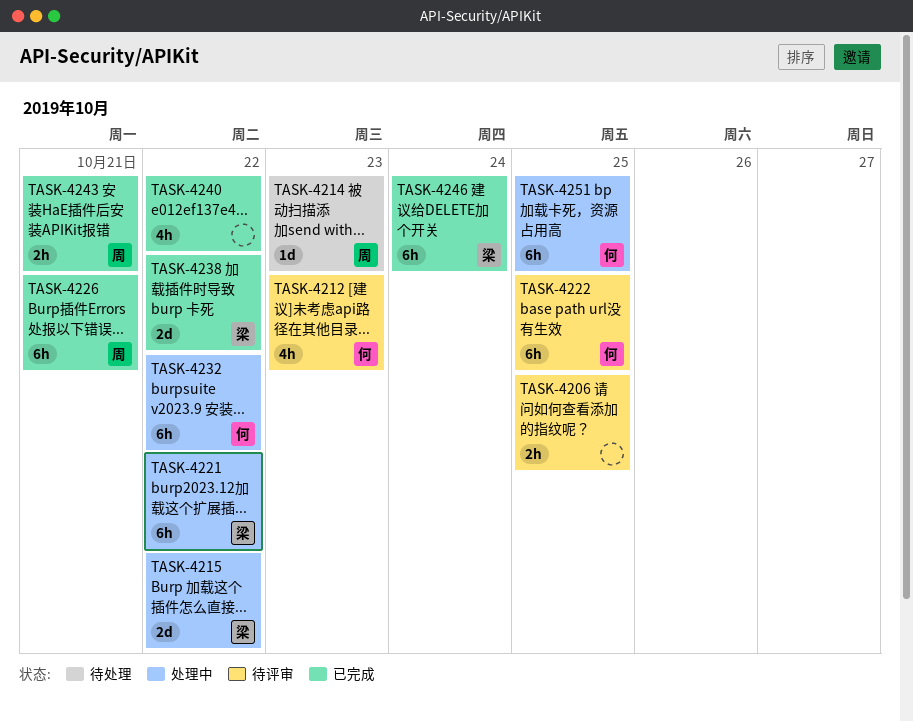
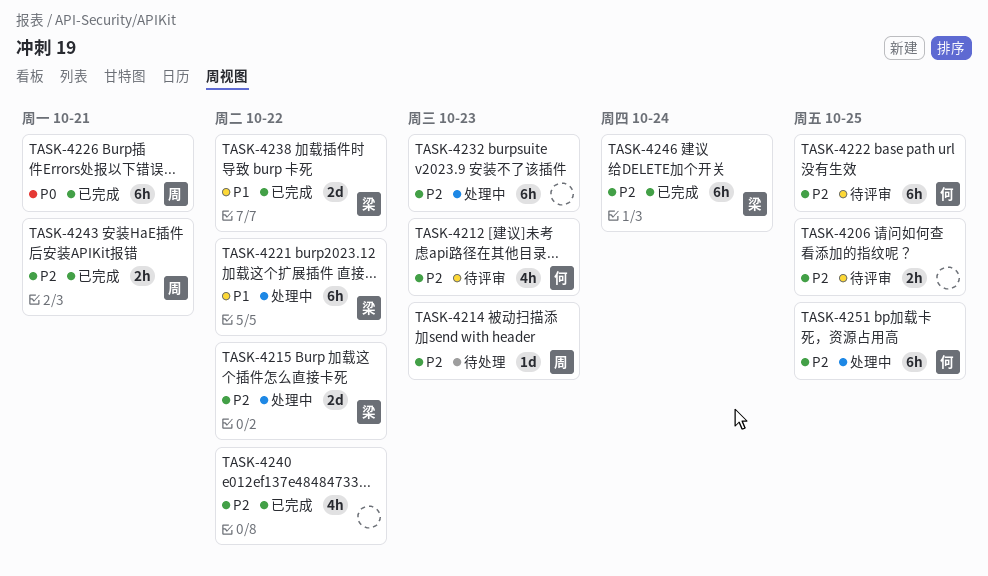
TASK-4232, owner: 何 -> none
TASK-4232, due: Oct 22 -> Oct 23

